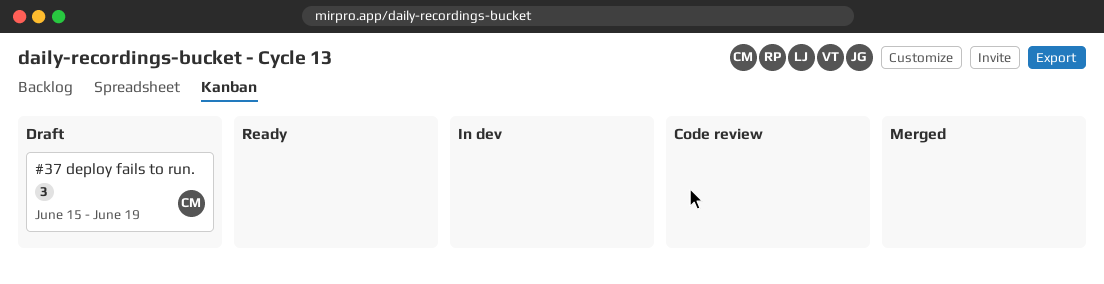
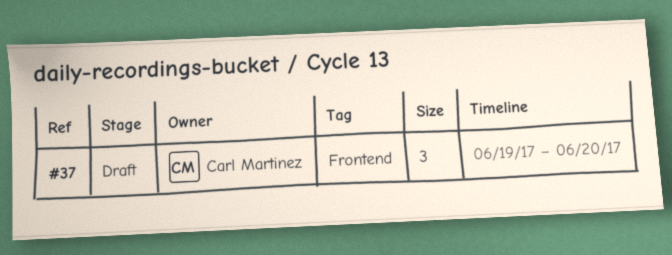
#37, start: Jun 15 -> Jun 19
#37, due: Jun 19 -> Jun 20

